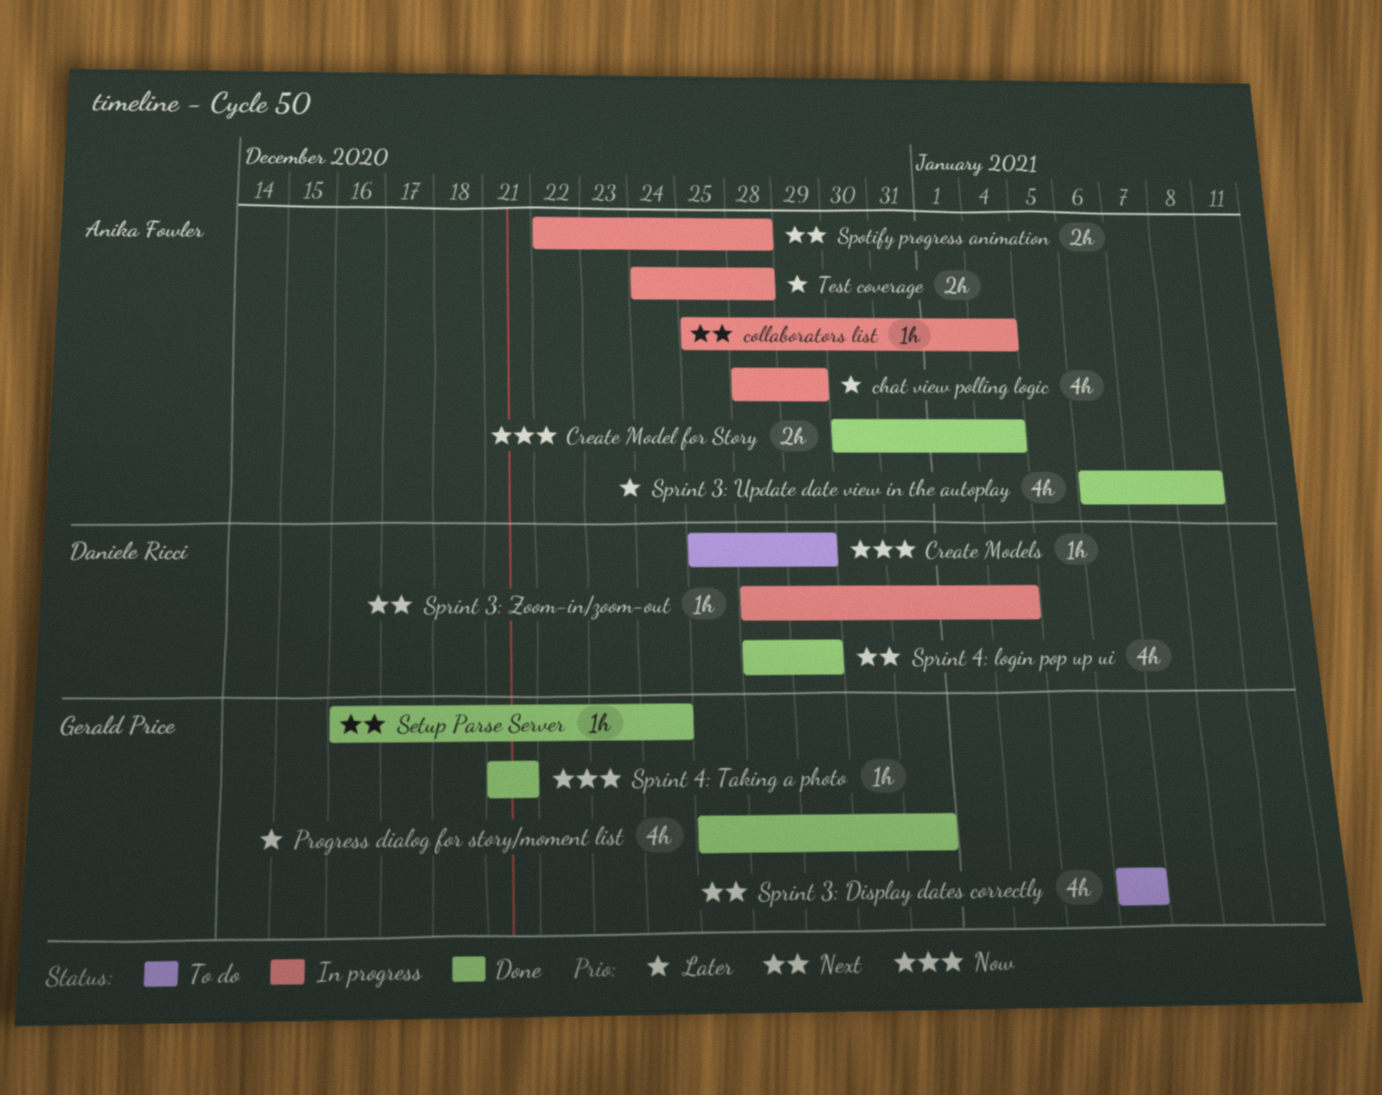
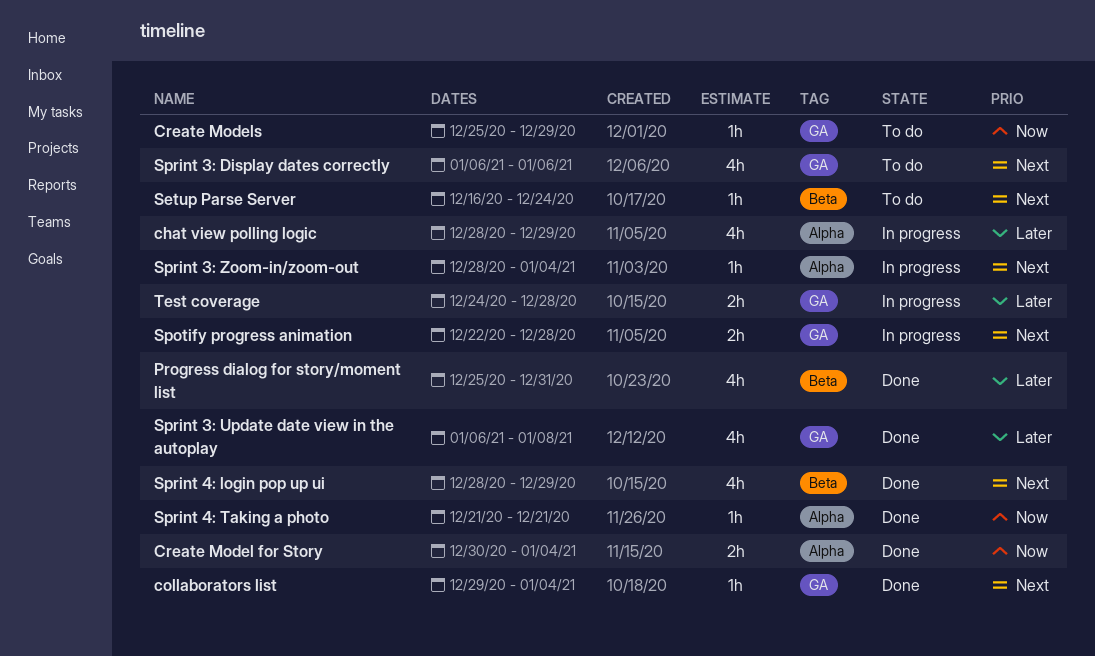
collaborators list, status: In progress -> Done
collaborators list, start: Dec 25 -> Dec 29
Setup Parse Server, status: Done -> To do

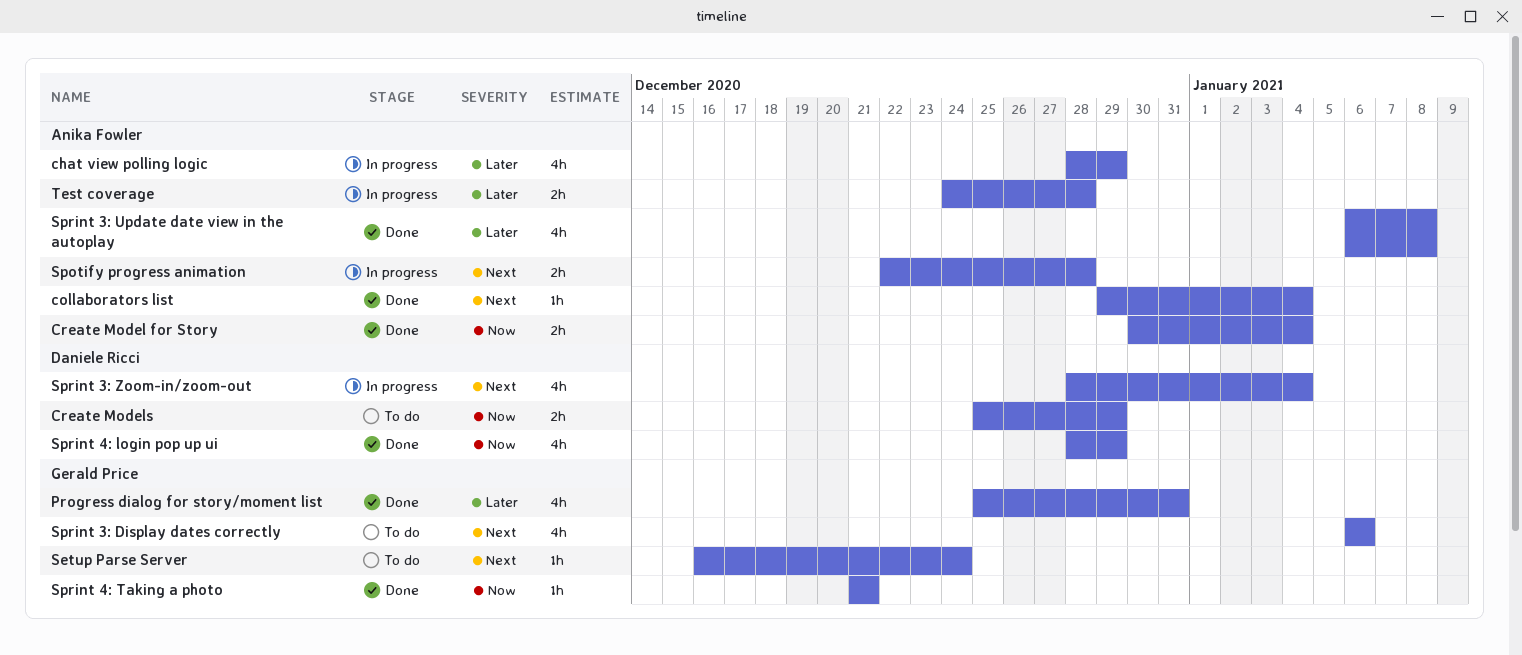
Create Models, estimate: 1h -> 2h
Sprint 3: Zoom-in/zoom-out, estimate: 1h -> 4h
Sprint 4: login pop up ui, priority: Next -> Now

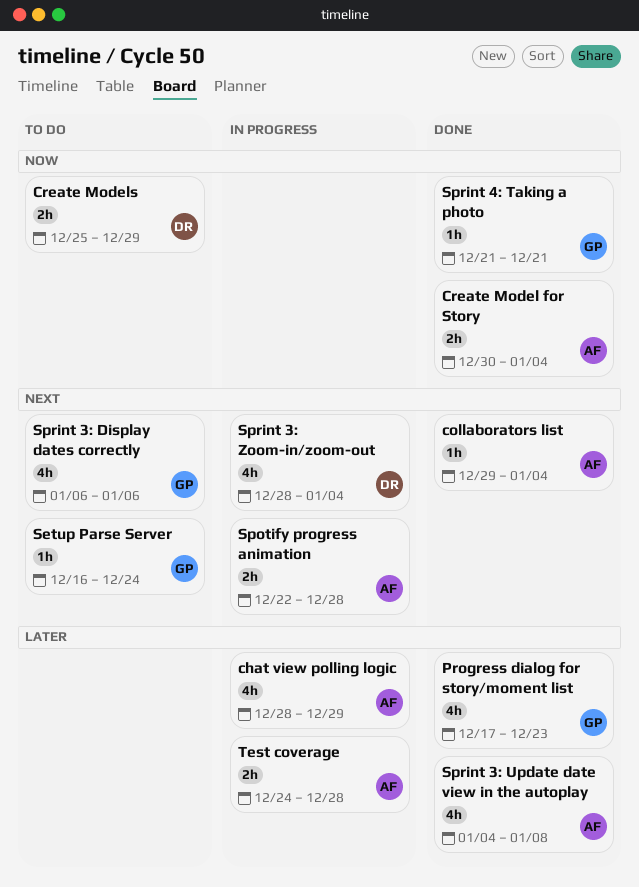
Progress dialog for story/moment list, start: Dec 25 -> Dec 17
Progress dialog for story/moment list, due: Dec 31 -> Dec 23
Sprint 3: Update date view in the autoplay, start: Jan 6 -> Jan 4
Sprint 4: login pop up ui: present -> none

